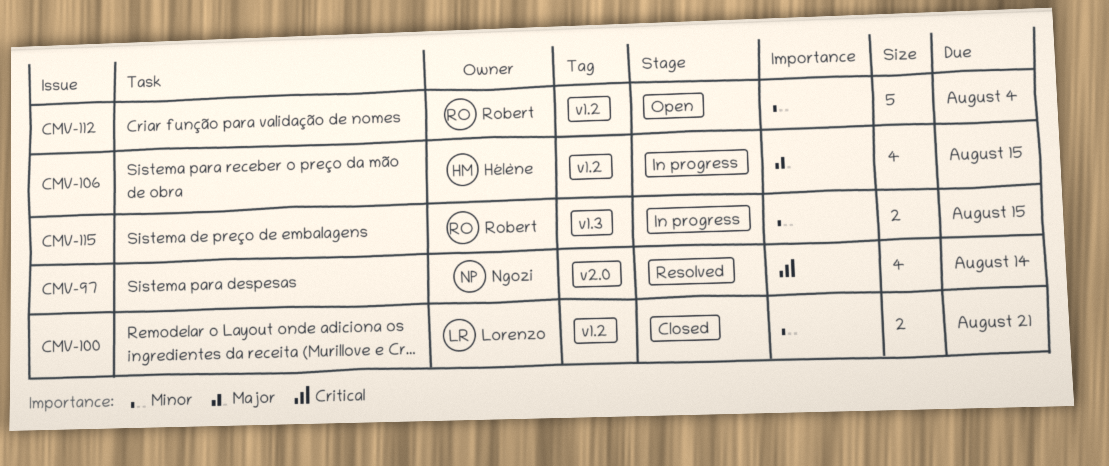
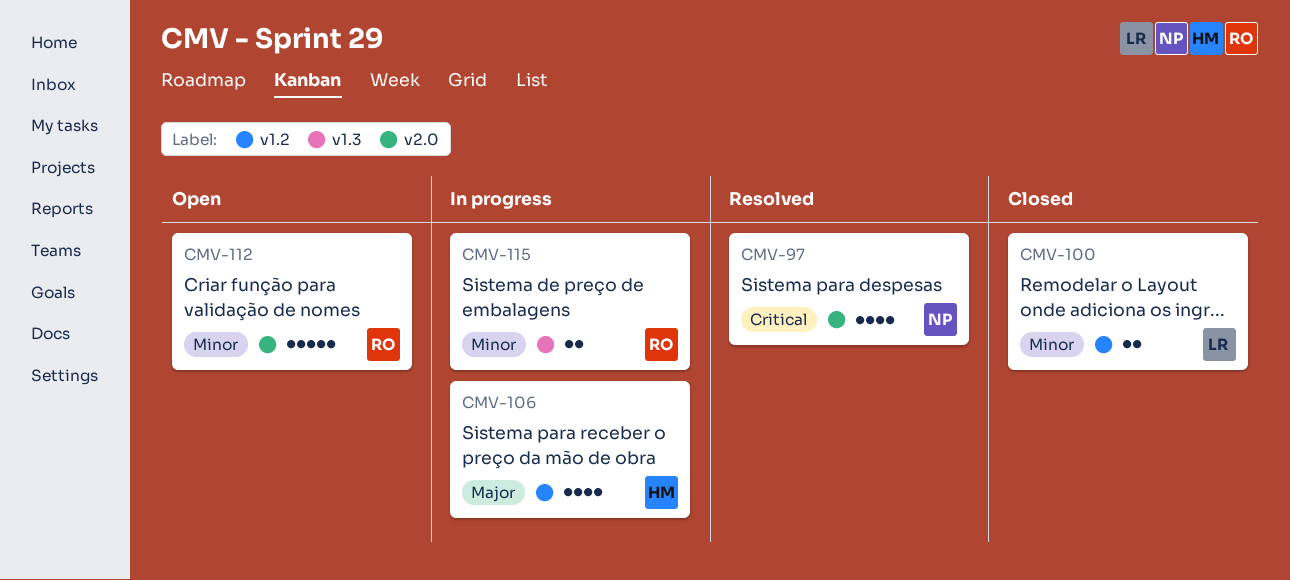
CMV-112, label: v1.2 -> v2.0

